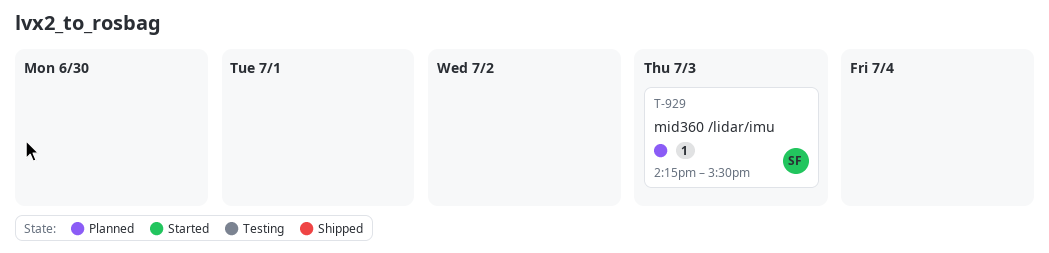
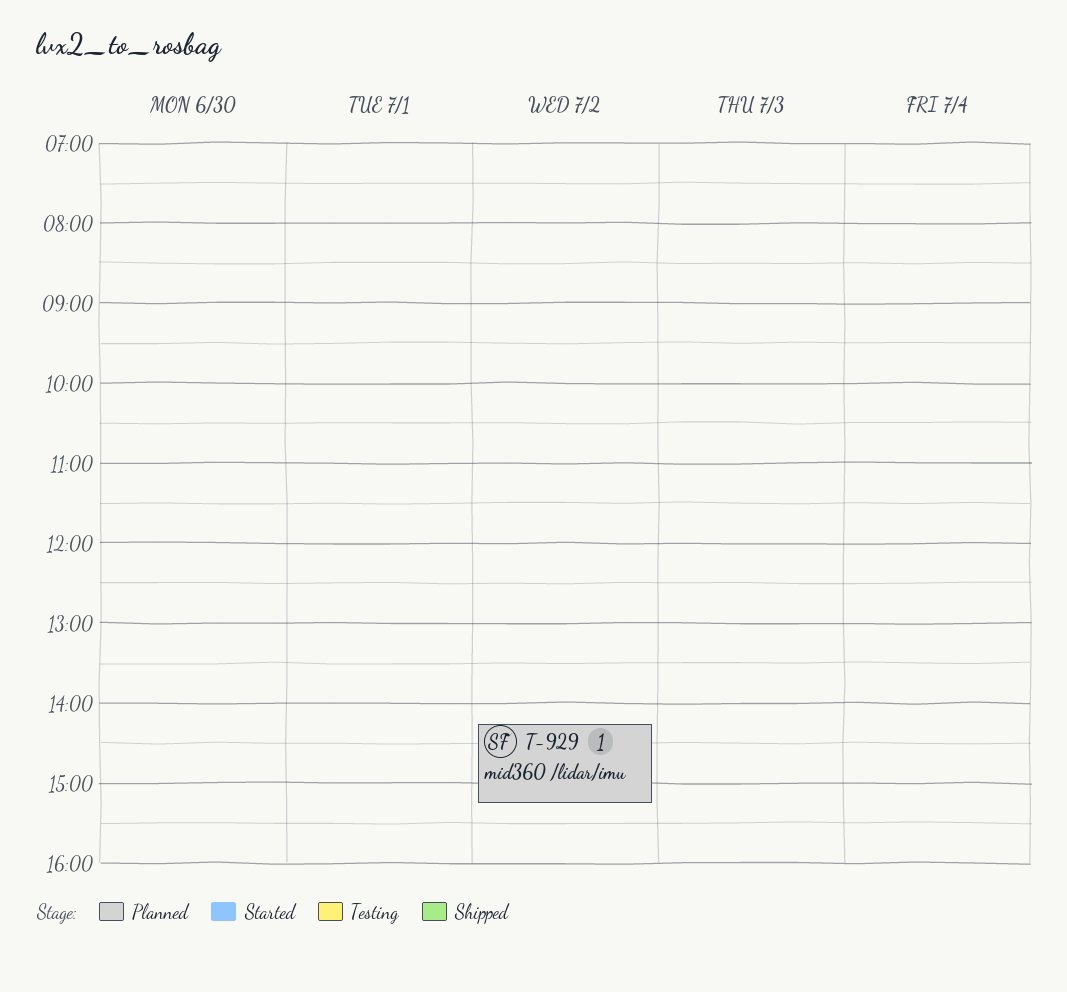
T-929, day: Jul 3 -> Jul 2
T-929, ends: 15:30 -> 15:15

